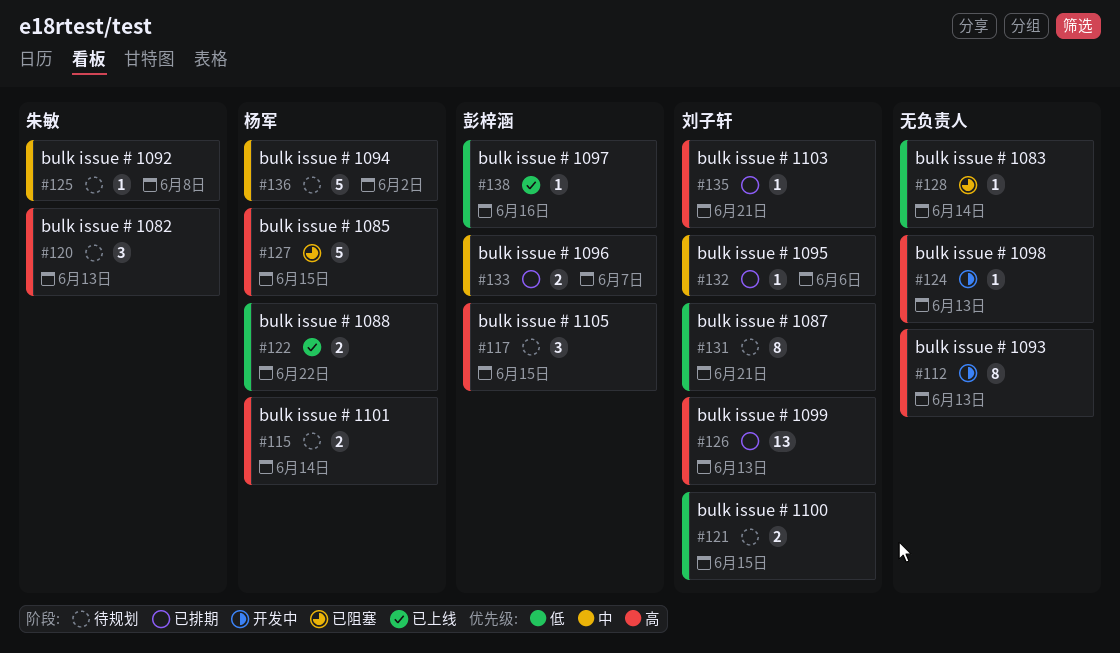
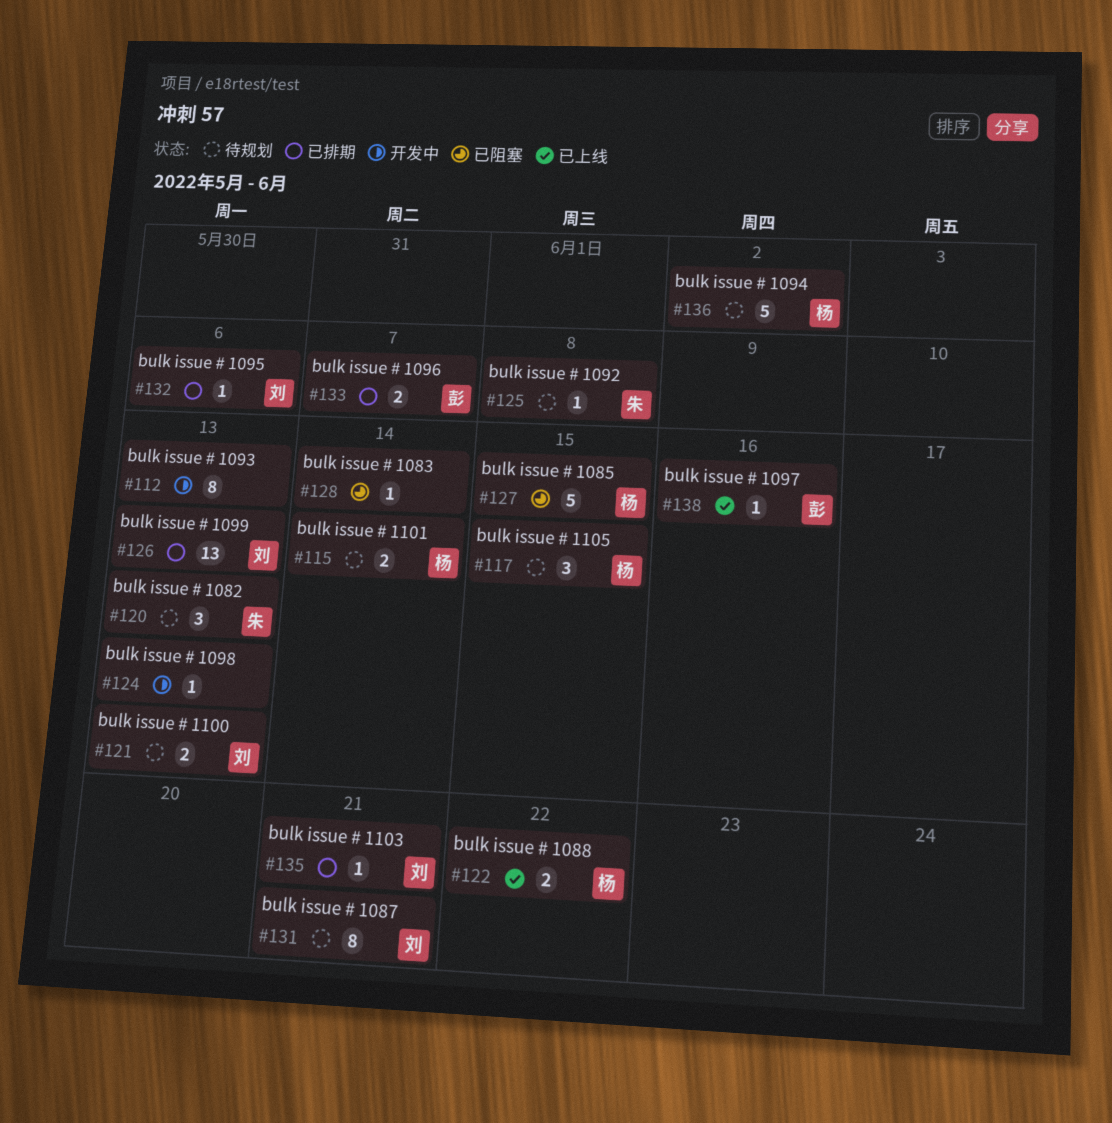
#117, owner: 彭梓涵 -> 杨军
#121, due: Jun 15 -> Jun 13

